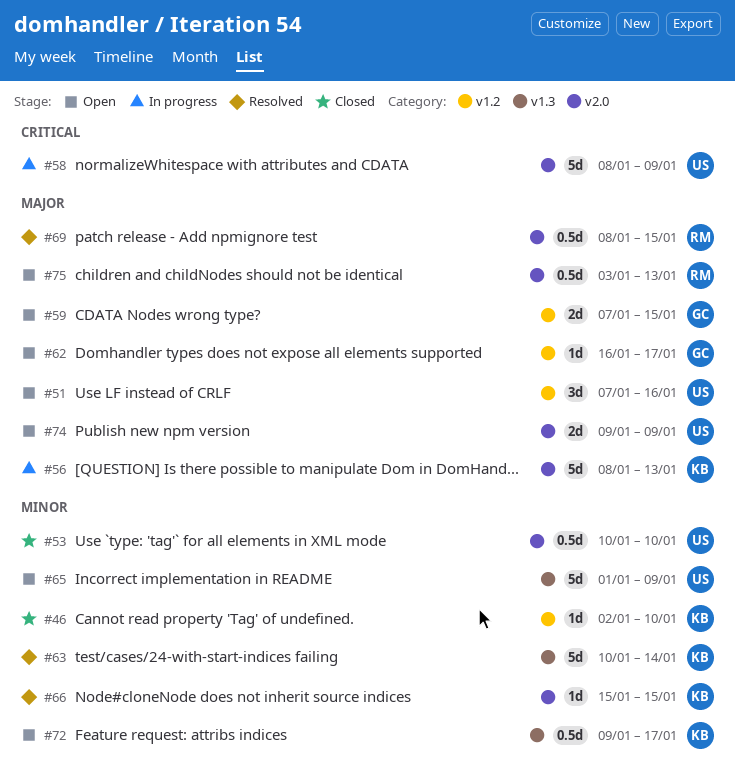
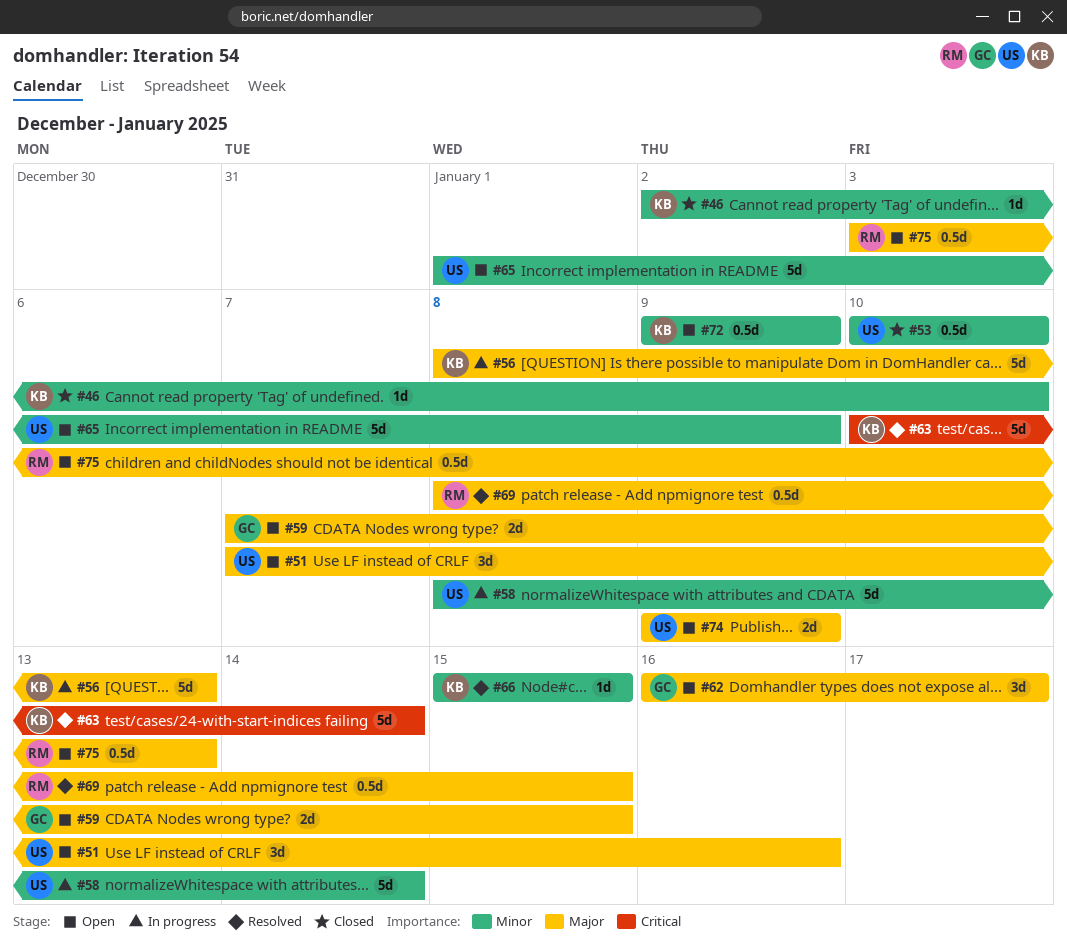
#58, priority: Critical -> Minor
#58, due: Jan 9 -> Jan 14
#62, estimate: 1d -> 3d
#63, priority: Minor -> Critical
#72, due: Jan 17 -> Jan 9

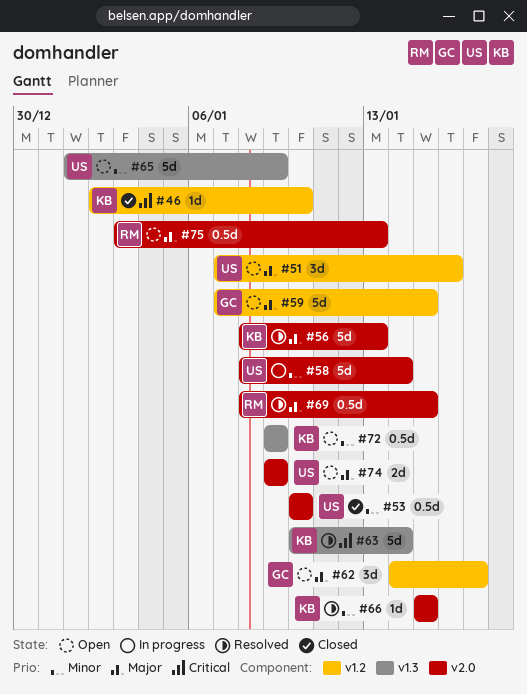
#46, priority: Minor -> Critical
#56, status: In progress -> Resolved
#59, estimate: 2d -> 5d
#62, start: Jan 16 -> Jan 14

